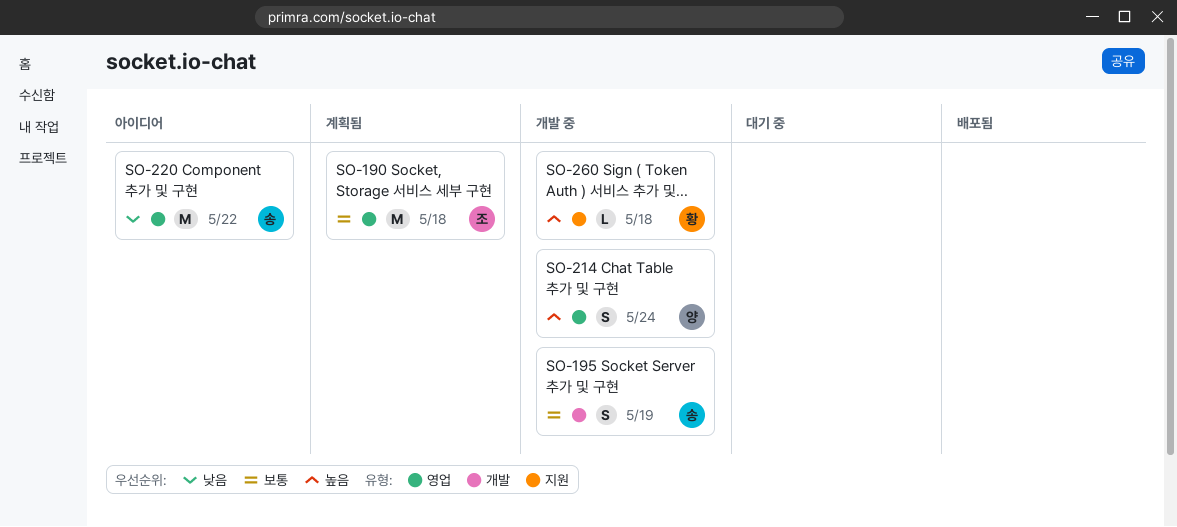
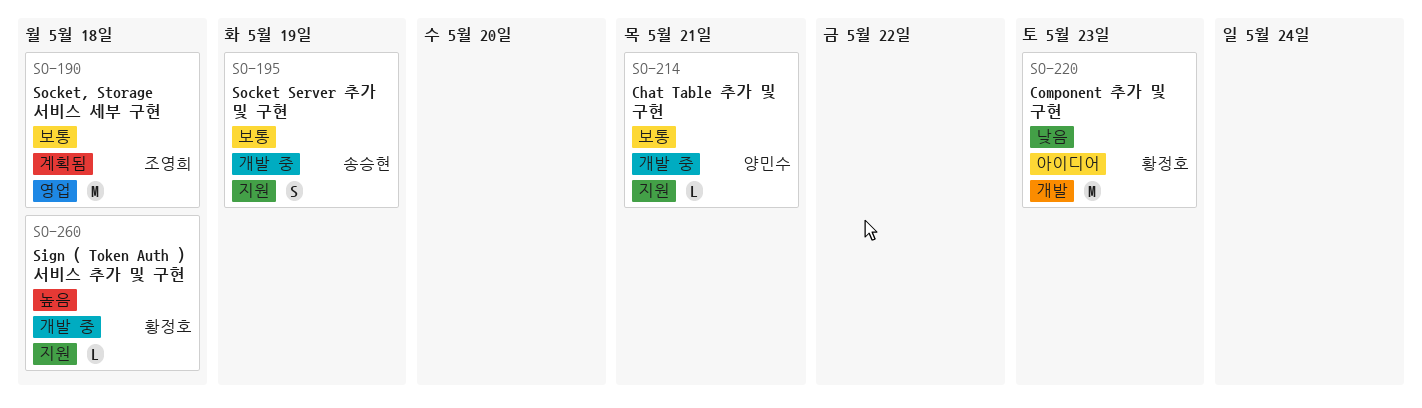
SO-195, label: 개발 -> 지원
SO-214, priority: 높음 -> 보통
SO-214, label: 영업 -> 지원
SO-214, estimate: S -> L
SO-214, due: May 24 -> May 21
SO-220, owner: 송승현 -> 황정호
SO-220, label: 영업 -> 개발
SO-220, due: May 22 -> May 23

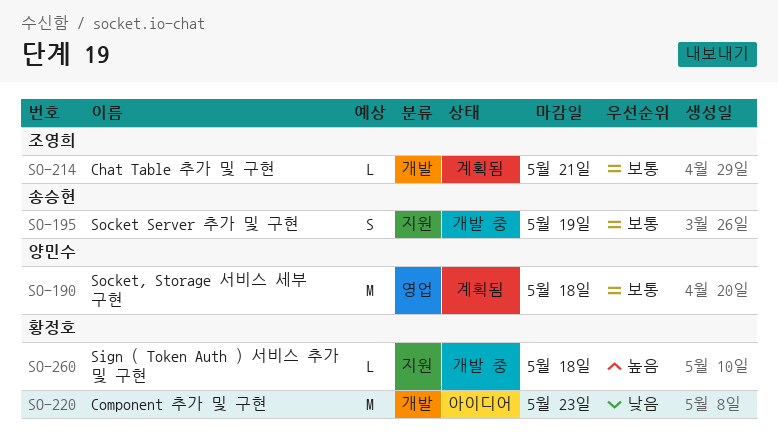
SO-190, owner: 조영희 -> 양민수
SO-214, status: 개발 중 -> 계획됨
SO-214, owner: 양민수 -> 조영희
SO-214, label: 지원 -> 개발

